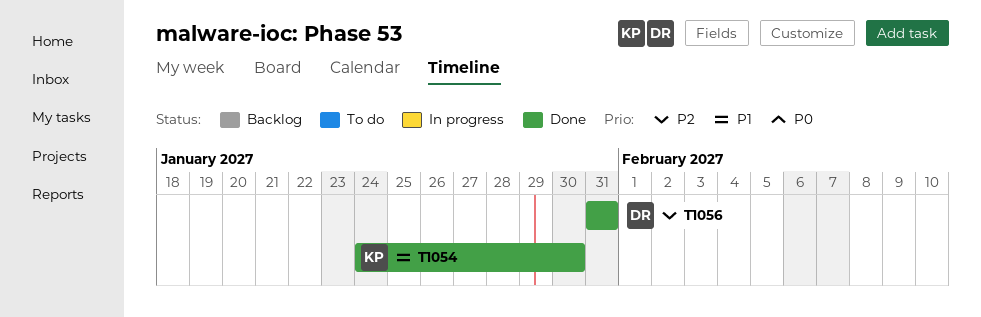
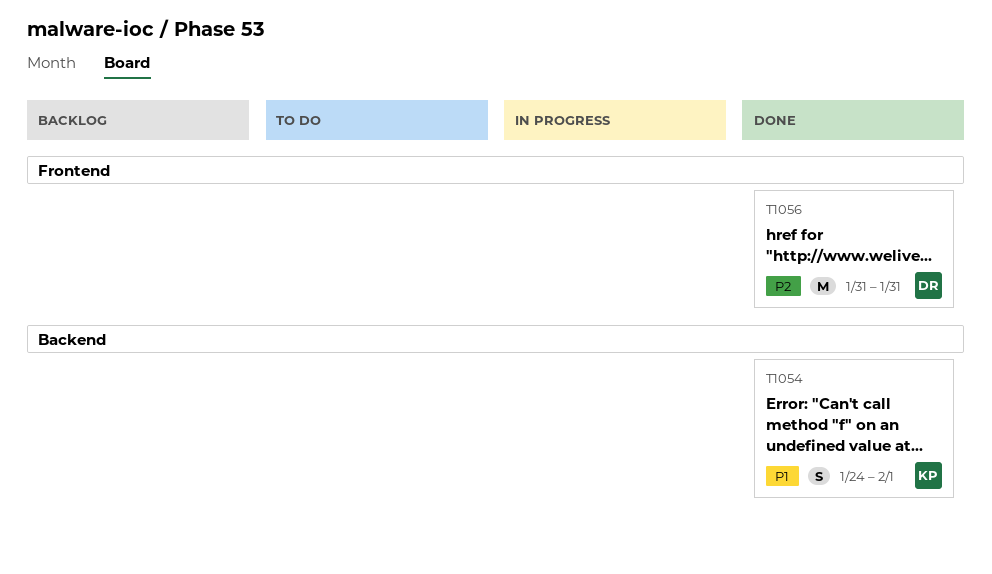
T1054, due: Jan 30 -> Feb 1

